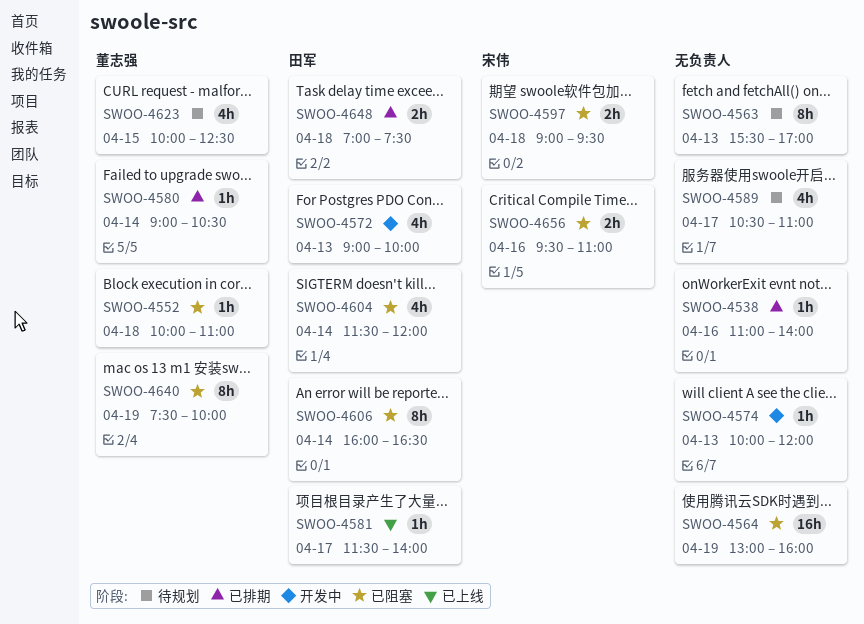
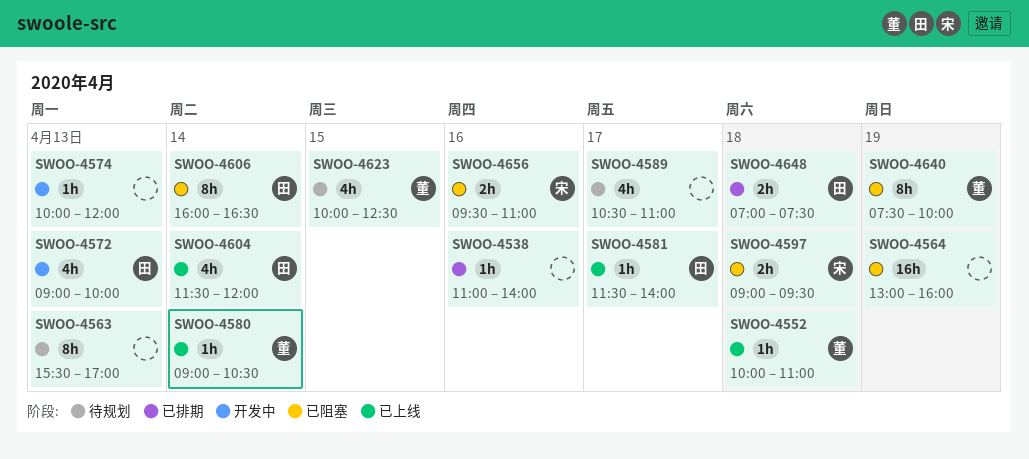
SWOO-4552, status: 已阻塞 -> 已上线
SWOO-4580, status: 已排期 -> 已上线
SWOO-4604, status: 已阻塞 -> 已上线

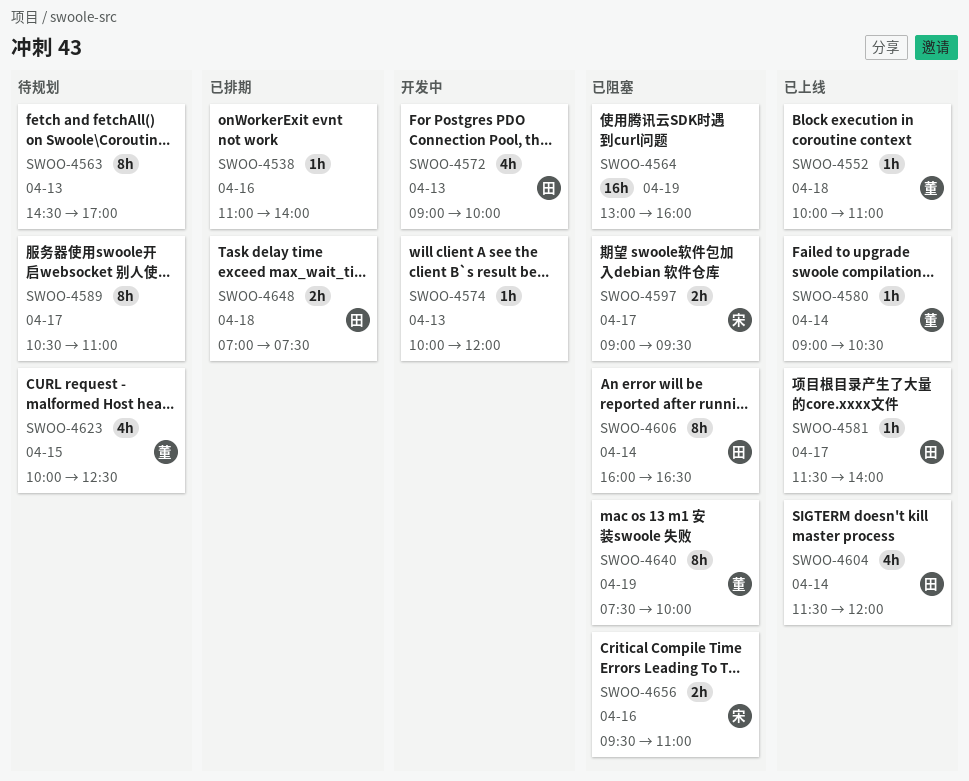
SWOO-4563, begins: 15:30 -> 14:30
SWOO-4589, estimate: 4h -> 8h
SWOO-4597, day: Apr 18 -> Apr 17

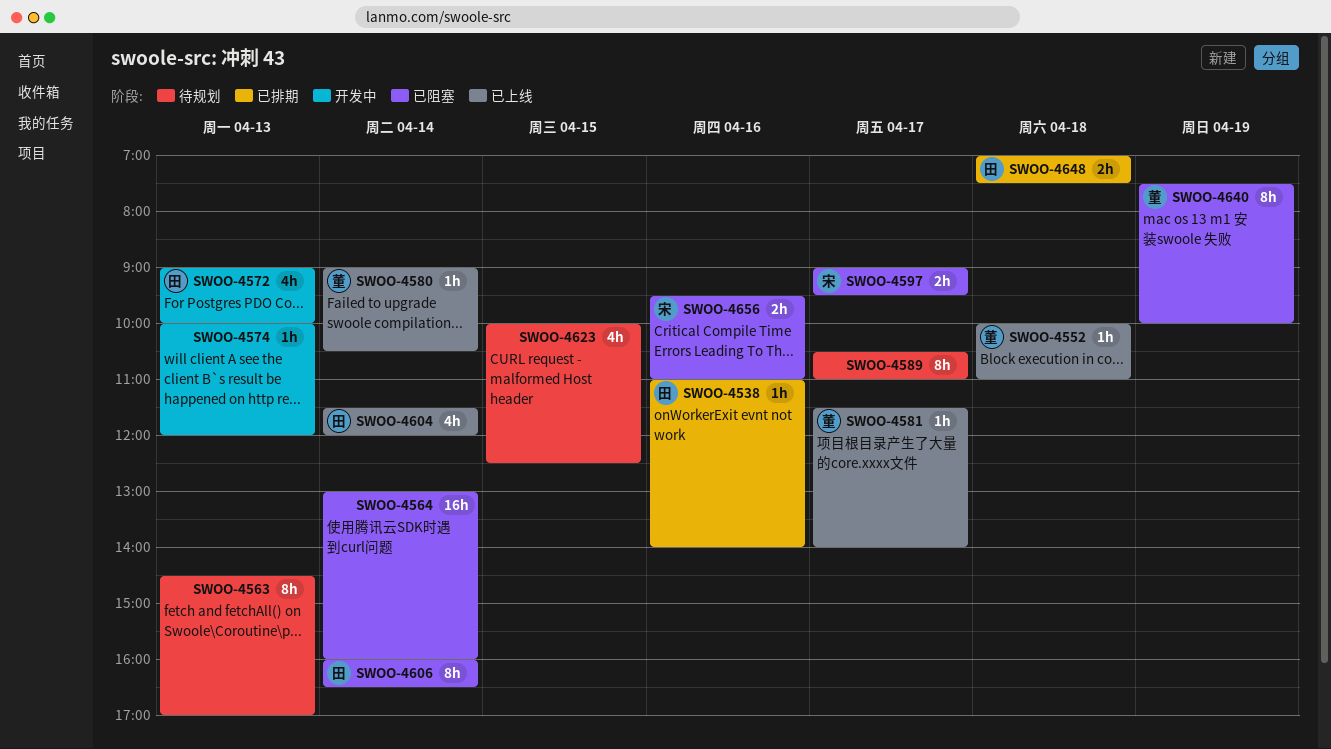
SWOO-4538, owner: none -> 田
SWOO-4564, day: Apr 19 -> Apr 14
SWOO-4581, owner: 田 -> 董
SWOO-4623, owner: 董 -> none

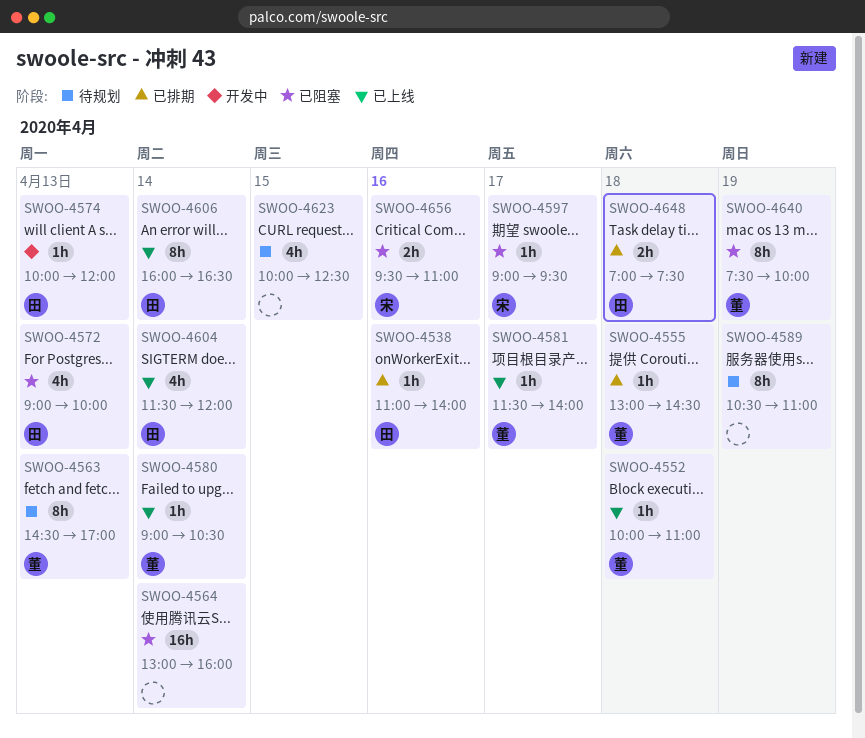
SWOO-4555: none -> present
SWOO-4563, owner: none -> 董
SWOO-4572, status: 开发中 -> 已阻塞
SWOO-4574, owner: none -> 田
SWOO-4589, day: Apr 17 -> Apr 19
SWOO-4597, estimate: 2h -> 1h
SWOO-4606, status: 已阻塞 -> 已上线

